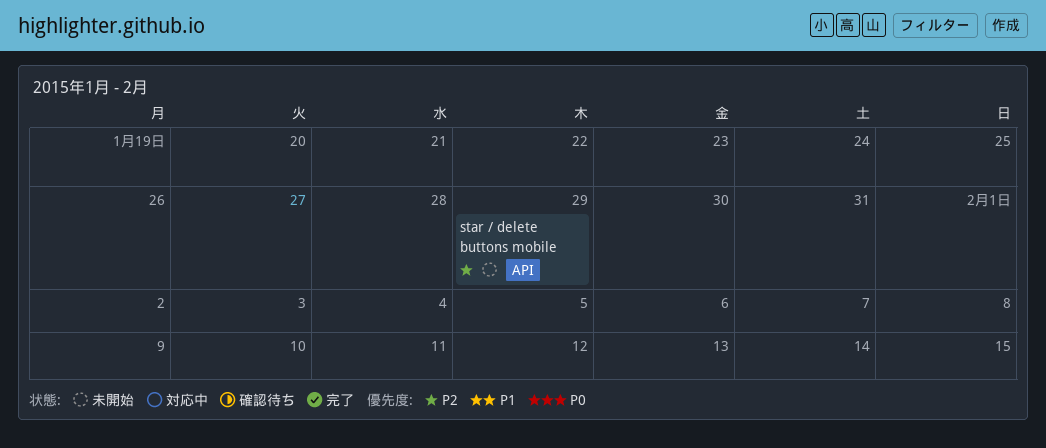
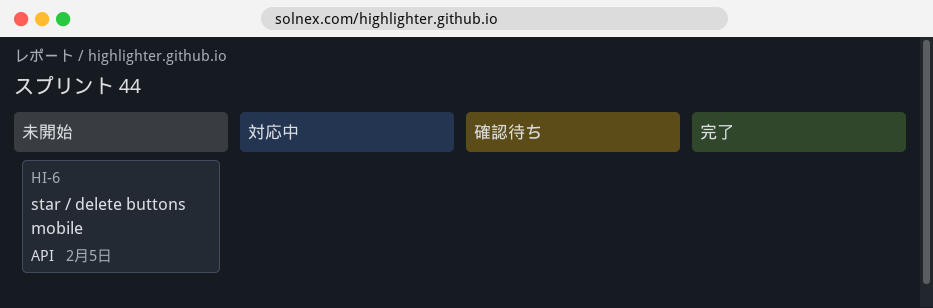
star / delete buttons mobile, due: Jan 29 -> Feb 5

